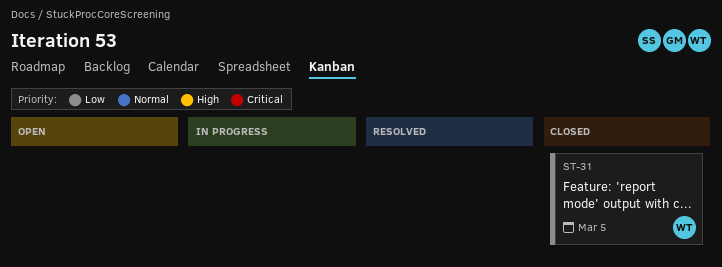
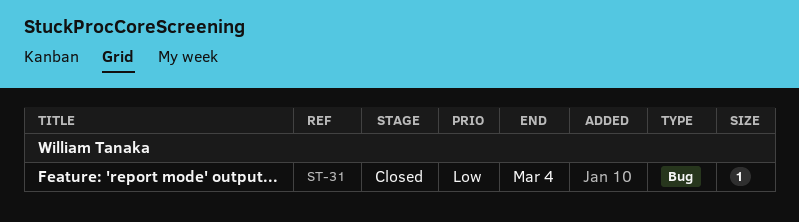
ST-31, due: Mar 5 -> Mar 4

